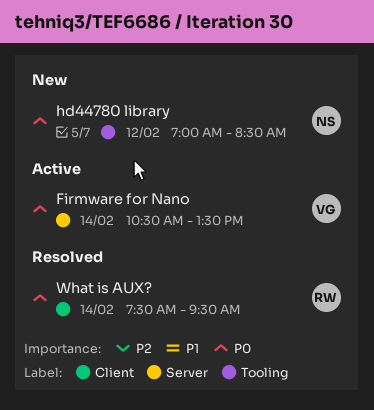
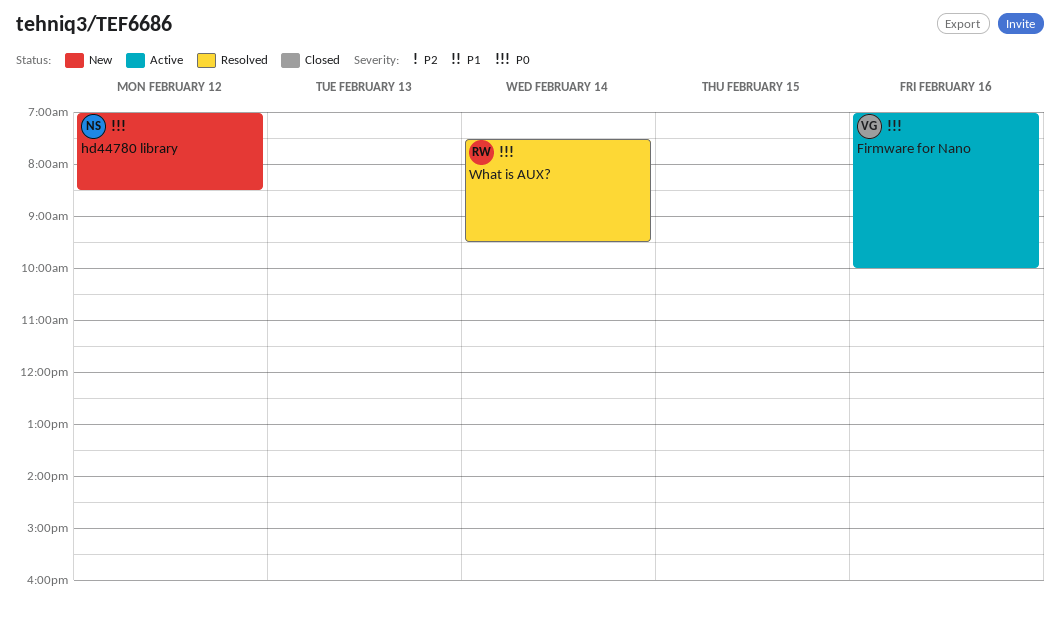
Firmware for Nano, day: Feb 14 -> Feb 16
Firmware for Nano, begins: 10:30 -> 07:00
Firmware for Nano, ends: 13:30 -> 10:00

